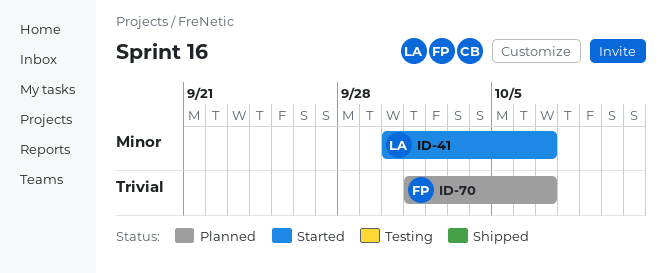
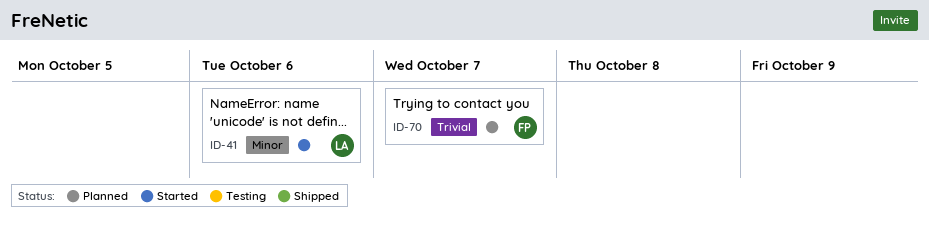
ID-41, due: Oct 7 -> Oct 6

